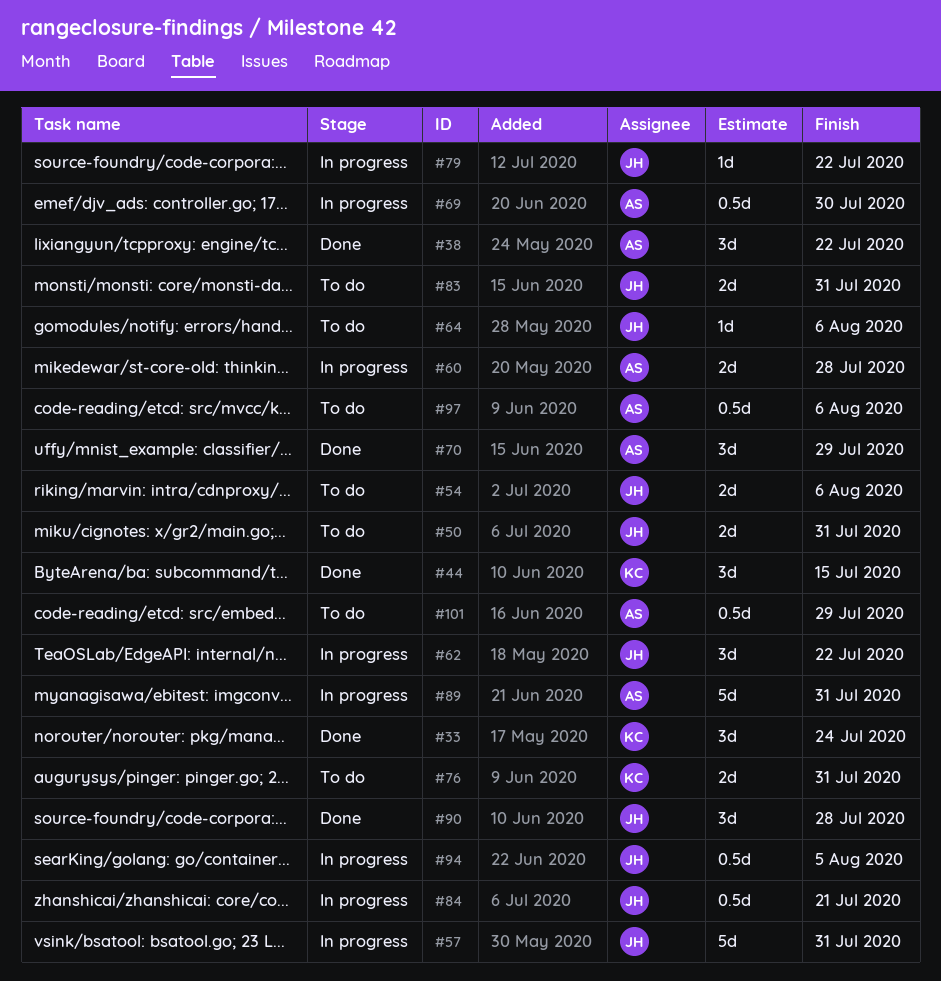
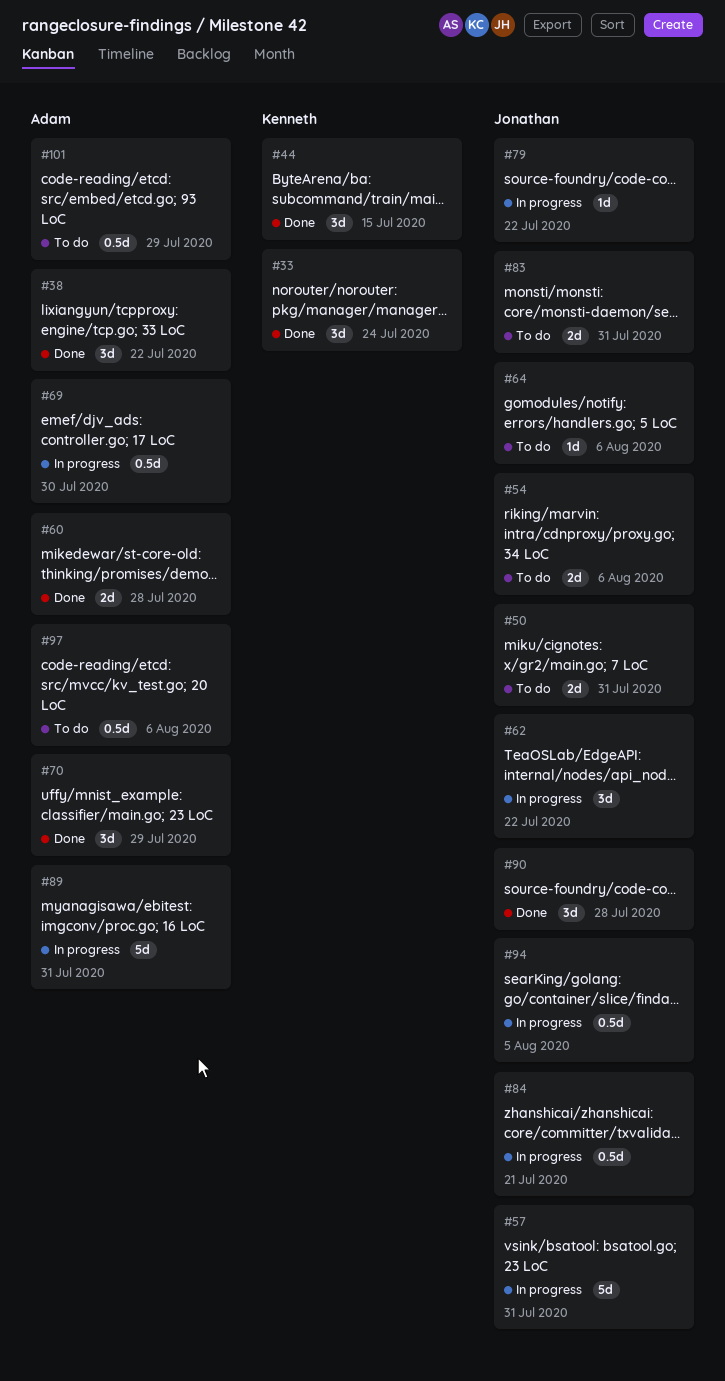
#60, status: In progress -> Done
#76: present -> none

